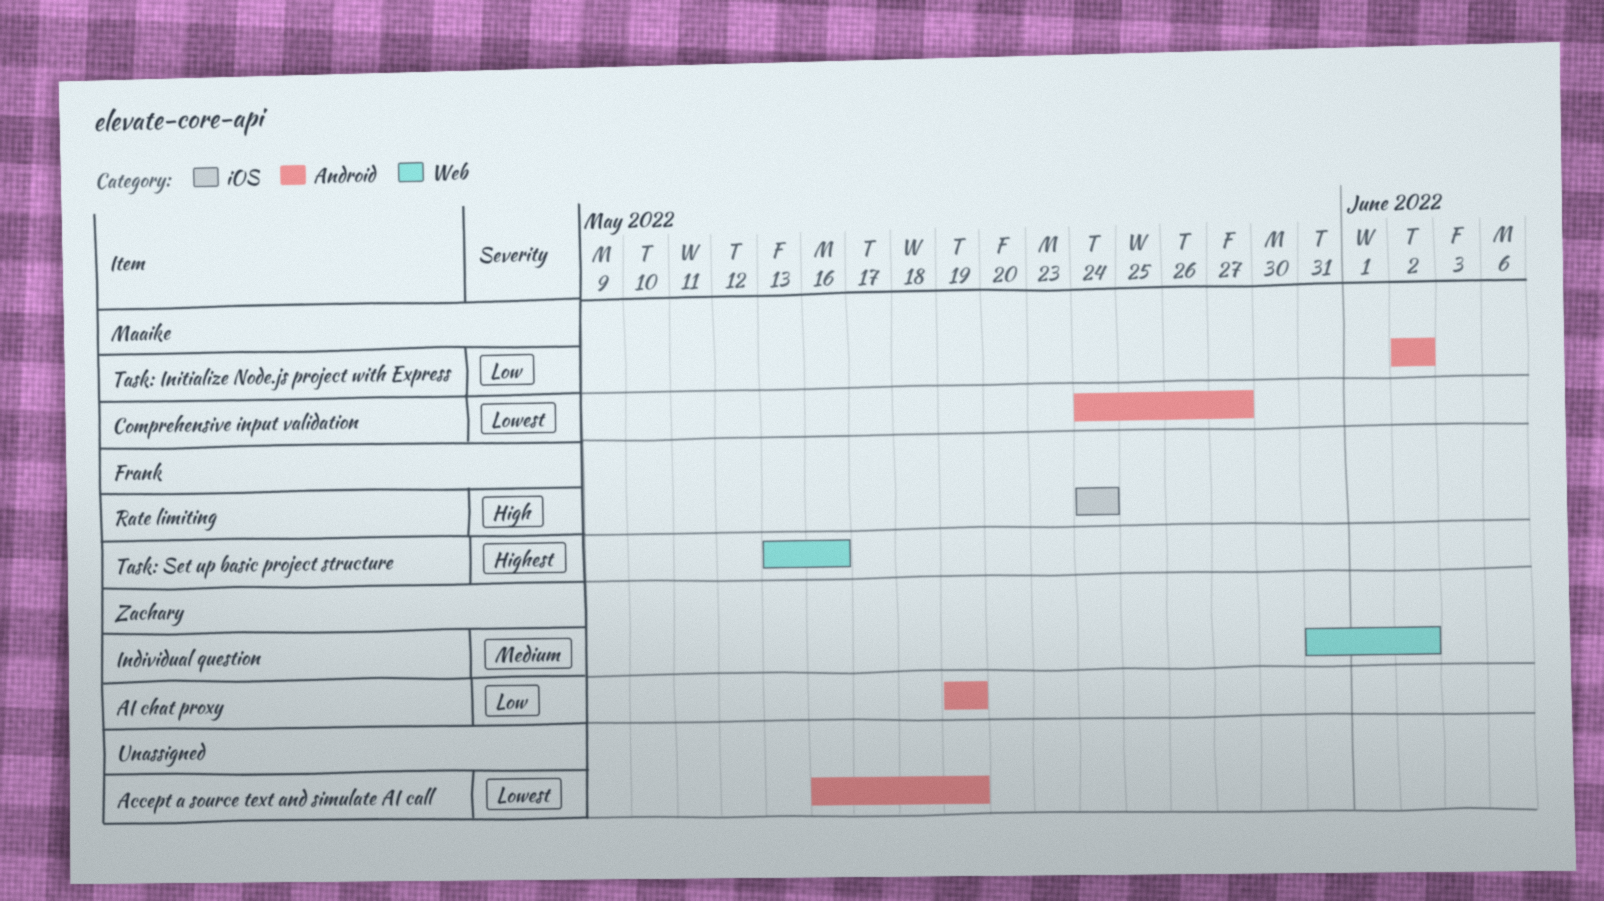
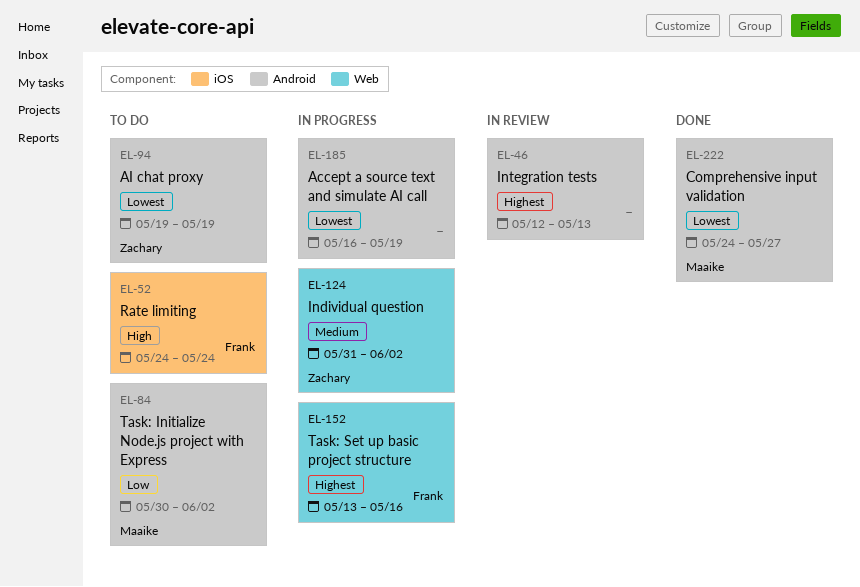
AI chat proxy, priority: Low -> Lowest
Integration tests: none -> present
Task: Initialize Node.js project with Express, start: Jun 2 -> May 30

